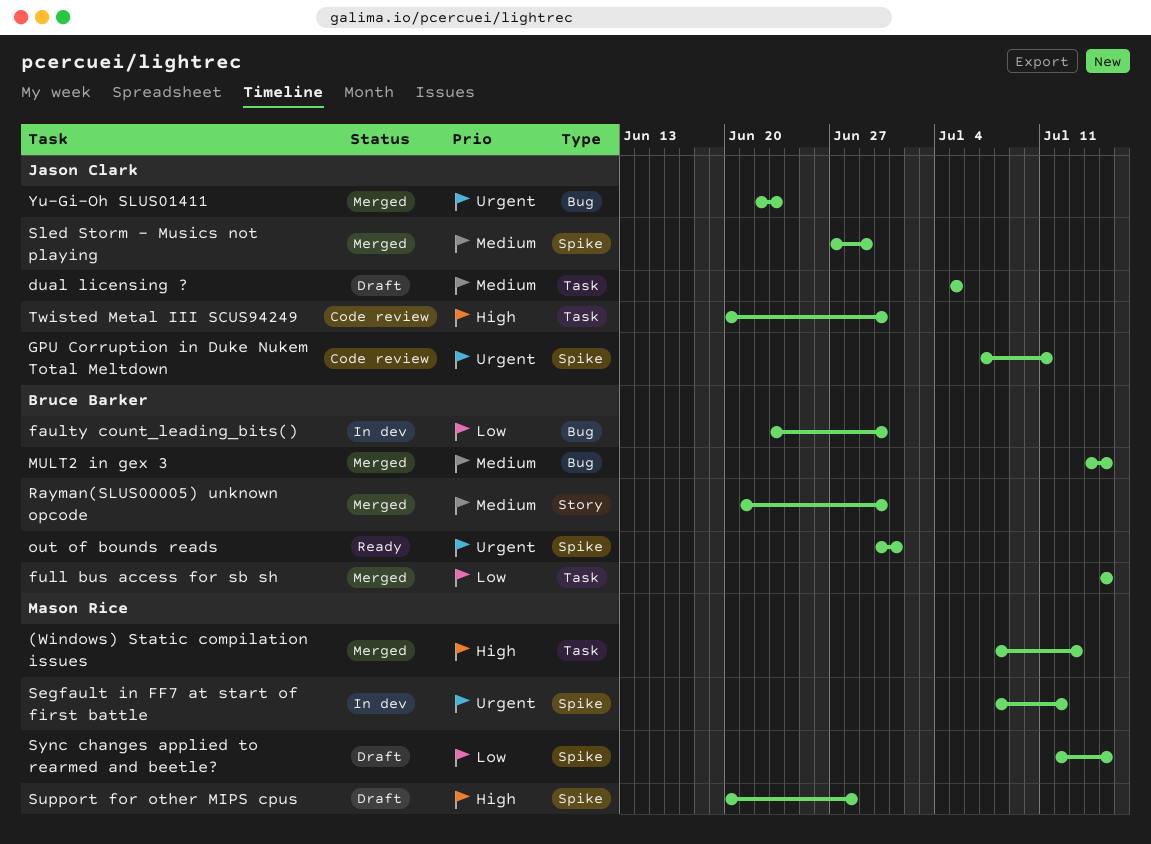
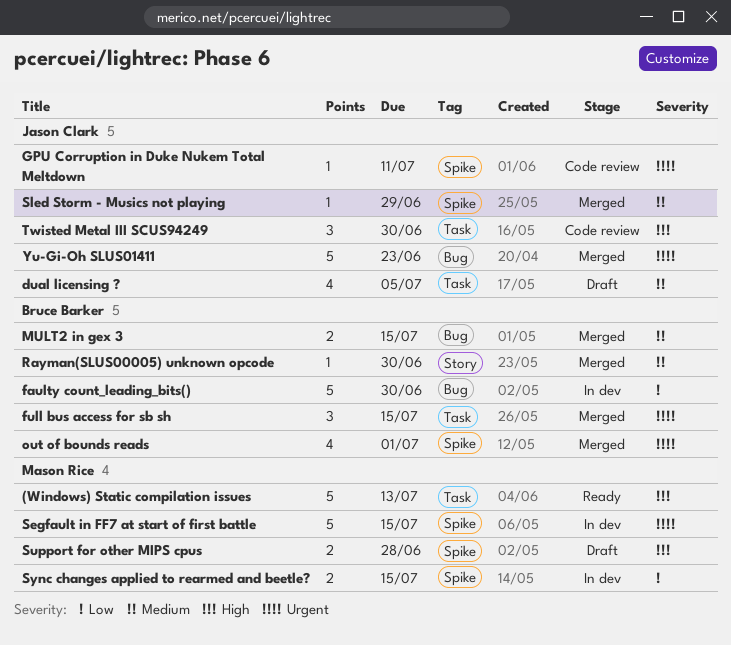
(Windows) Static compilation issues, status: Merged -> Ready
full bus access for sb sh, priority: Low -> Urgent
out of bounds reads, status: Ready -> Merged
Segfault in FF7 at start of first battle, due: Jul 12 -> Jul 15
Sync changes applied to rearmed and beetle?, status: Draft -> In dev

